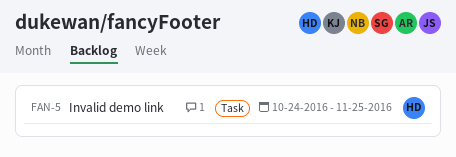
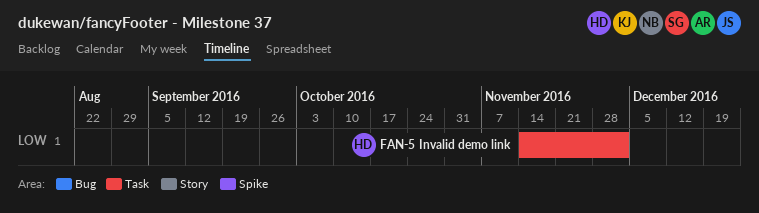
FAN-5, start: Oct 24 -> Nov 14
FAN-5, due: Nov 25 -> Dec 2

